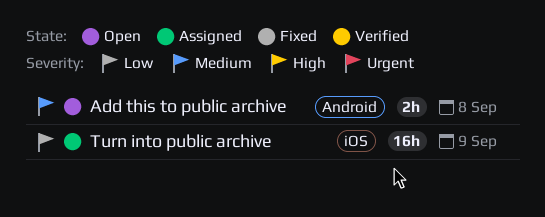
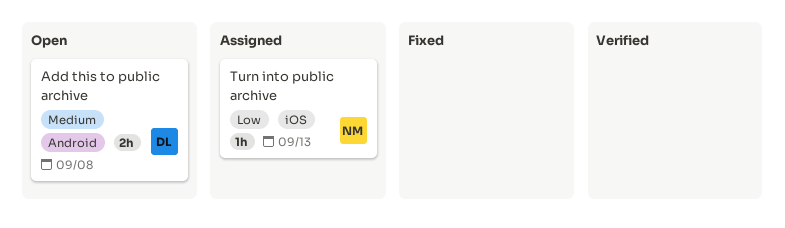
Turn into public archive, estimate: 16h -> 1h
Turn into public archive, due: Sep 9 -> Sep 13

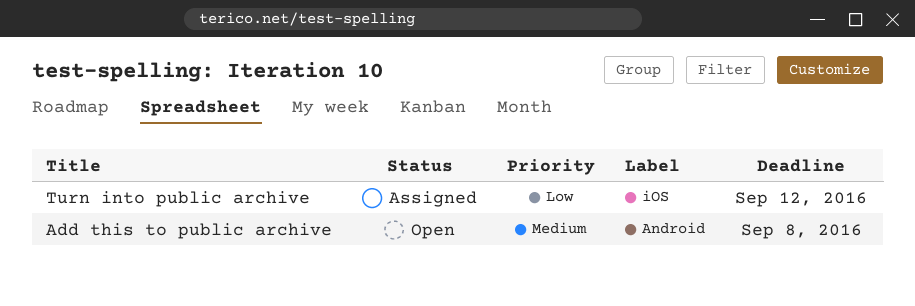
Turn into public archive, due: Sep 13 -> Sep 12

